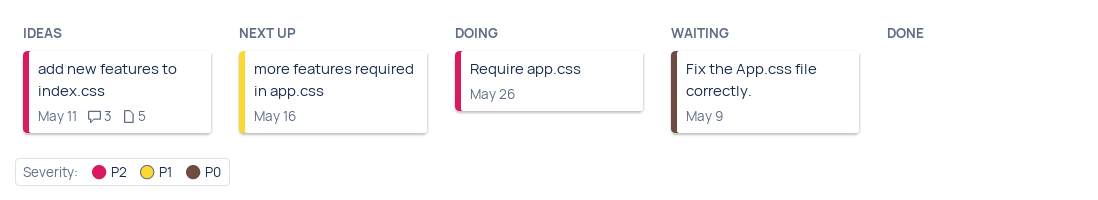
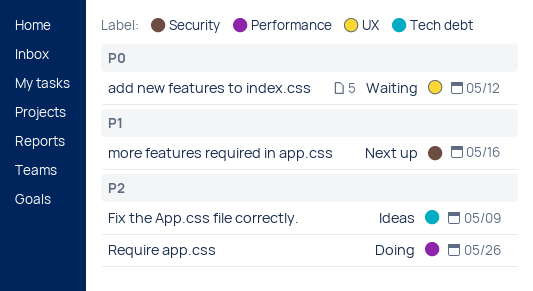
add new features to index.css, status: Ideas -> Waiting
add new features to index.css, priority: P2 -> P0
add new features to index.css, due: May 11 -> May 12
Fix the App.css file correctly., status: Waiting -> Ideas
Fix the App.css file correctly., priority: P0 -> P2

